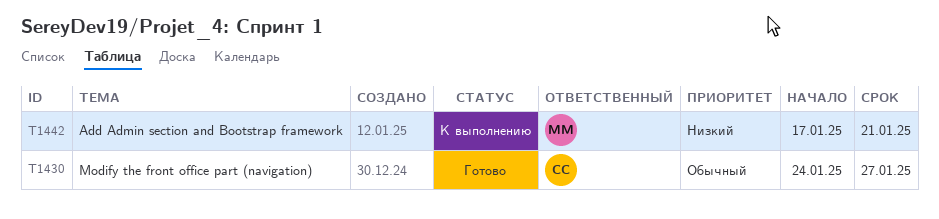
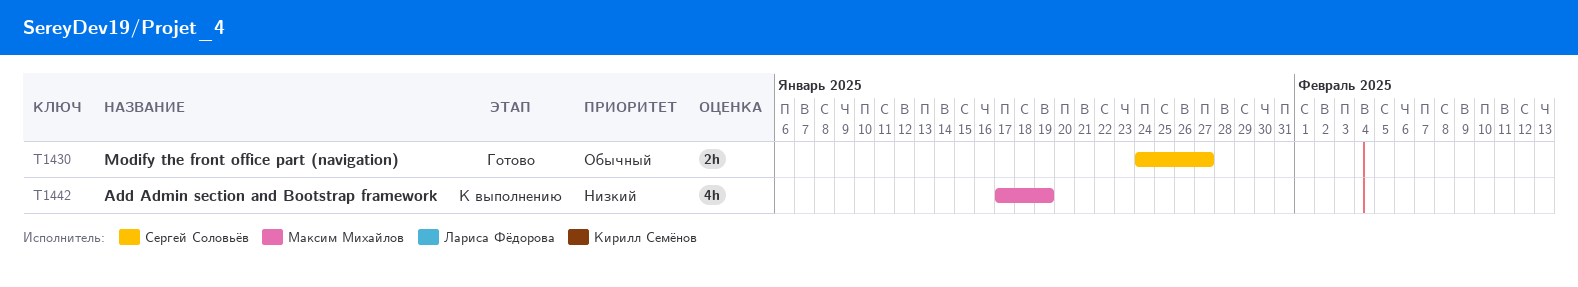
T1442, due: Jan 21 -> Jan 19

